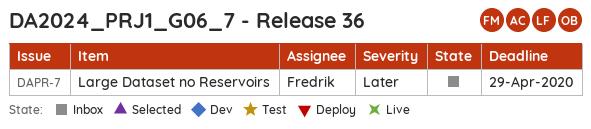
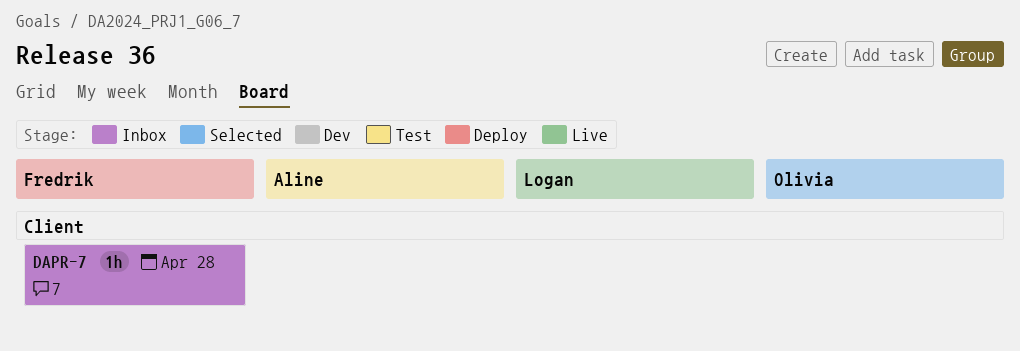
DAPR-7, due: Apr 29 -> Apr 28

